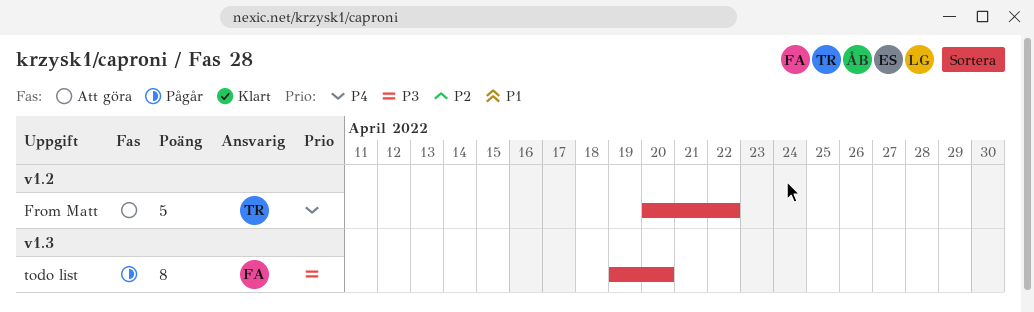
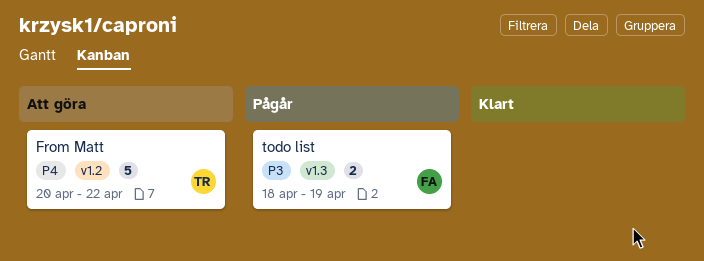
todo list, estimate: 8 -> 2
todo list, start: Apr 19 -> Apr 18
todo list, due: Apr 20 -> Apr 19

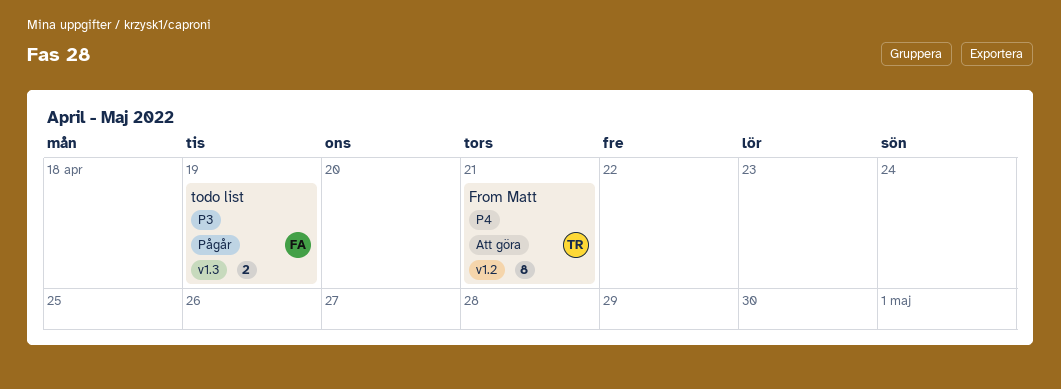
From Matt, estimate: 5 -> 8
From Matt, due: Apr 22 -> Apr 21

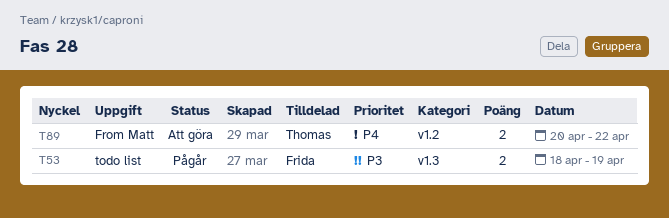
From Matt, estimate: 8 -> 2
From Matt, due: Apr 21 -> Apr 22

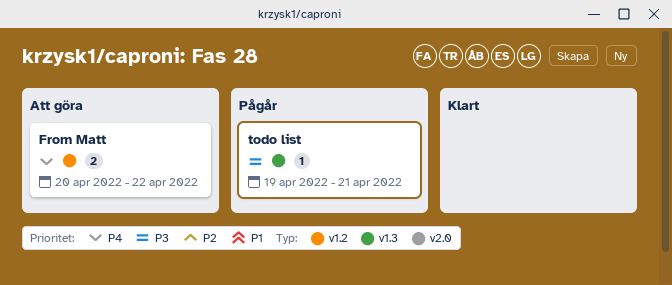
todo list, estimate: 2 -> 1
todo list, start: Apr 18 -> Apr 19
todo list, due: Apr 19 -> Apr 21

